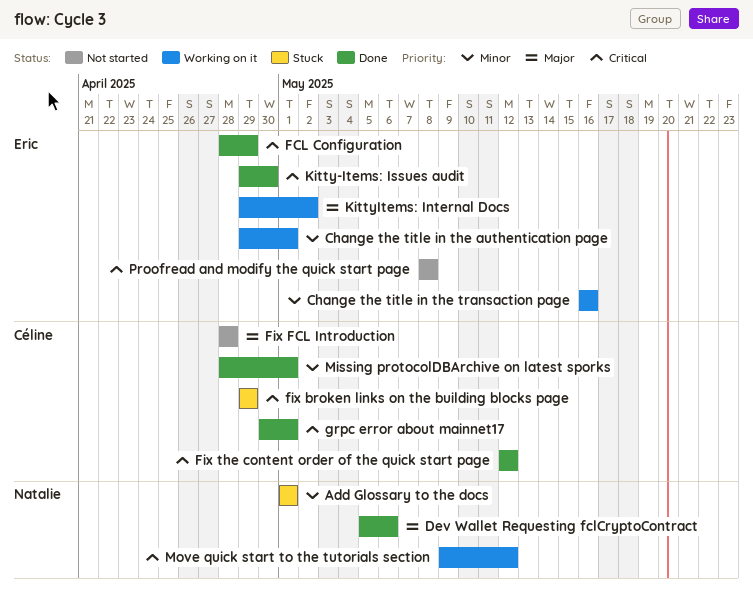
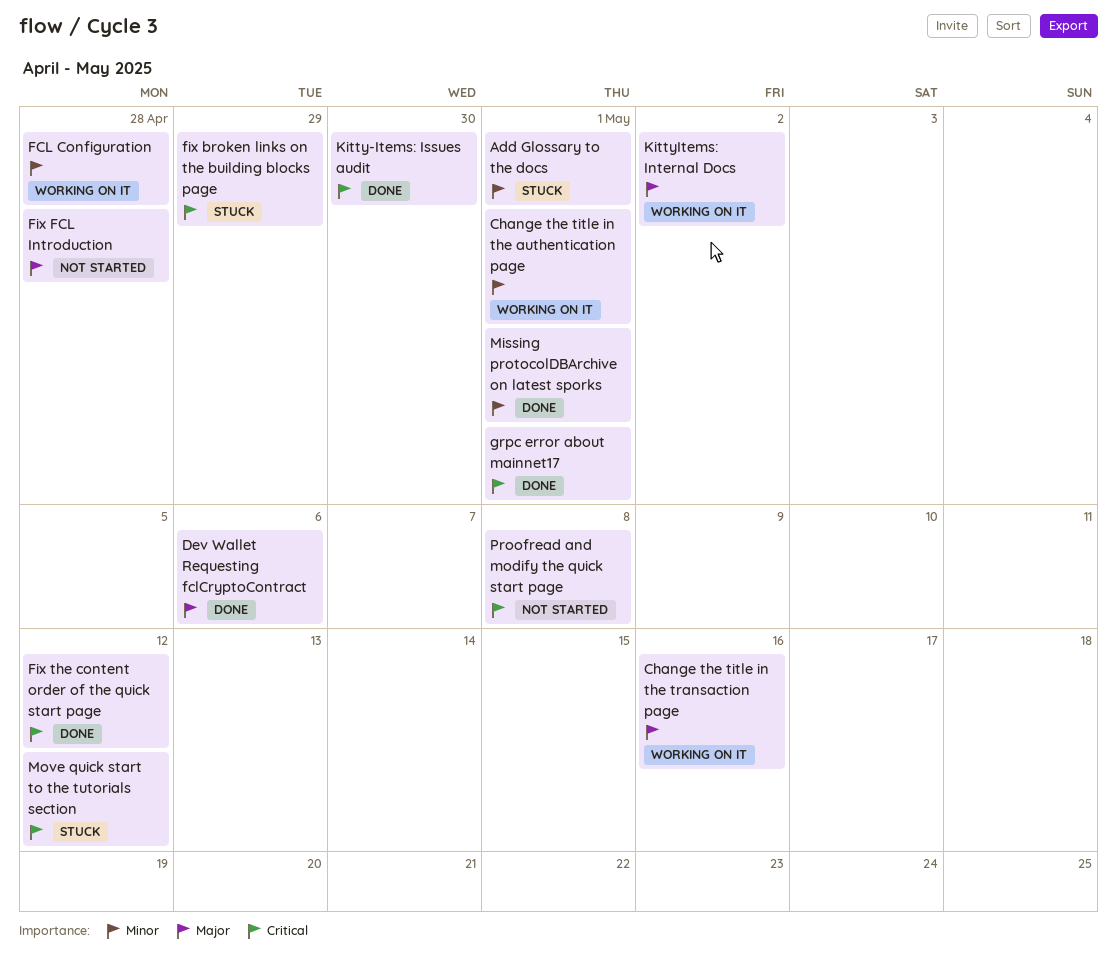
Change the title in the transaction page, priority: Minor -> Major
FCL Configuration, status: Done -> Working on it
FCL Configuration, priority: Critical -> Minor
FCL Configuration, due: Apr 29 -> Apr 28
Move quick start to the tutorials section, status: Working on it -> Stuck

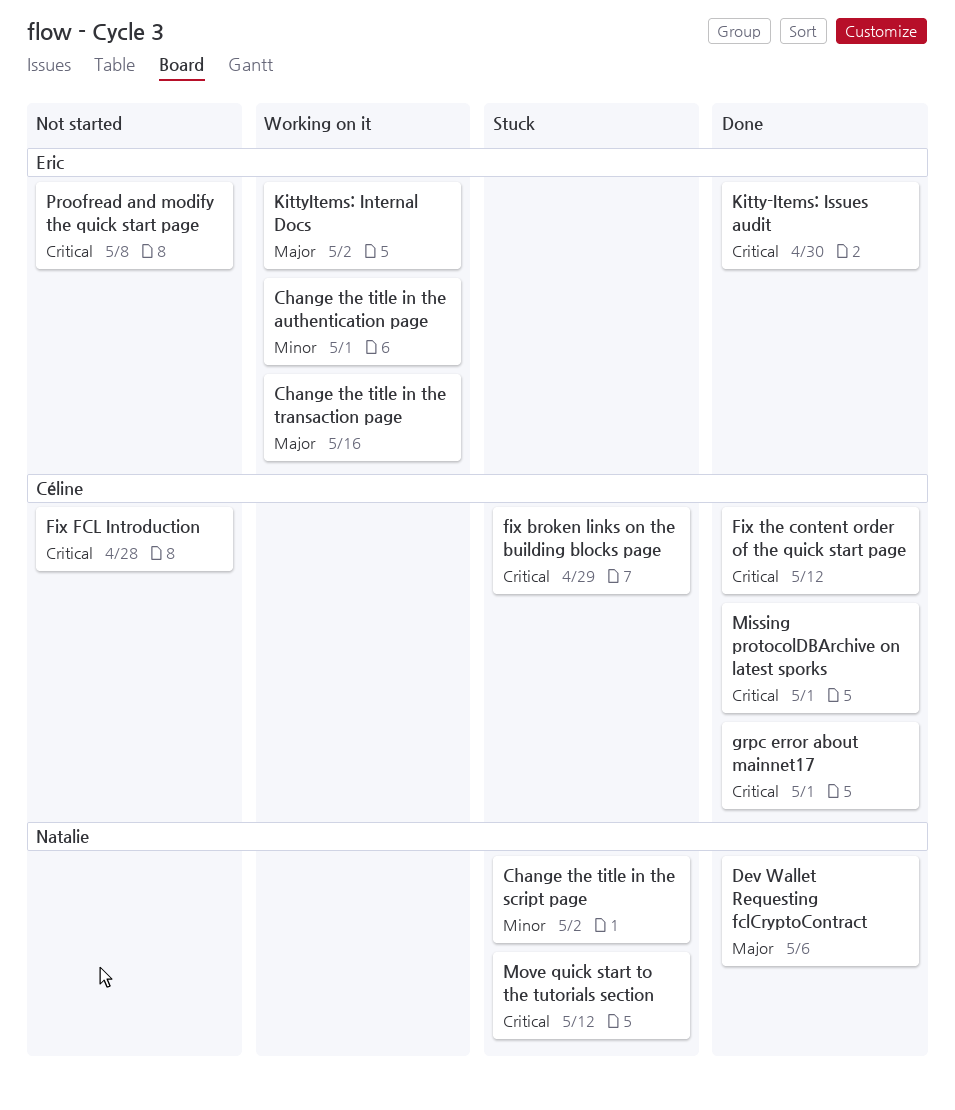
Add Glossary to the docs: present -> none
Change the title in the script page: none -> present
FCL Configuration: present -> none
Fix FCL Introduction, priority: Major -> Critical
Missing protocolDBArchive on latest sporks, priority: Minor -> Critical

